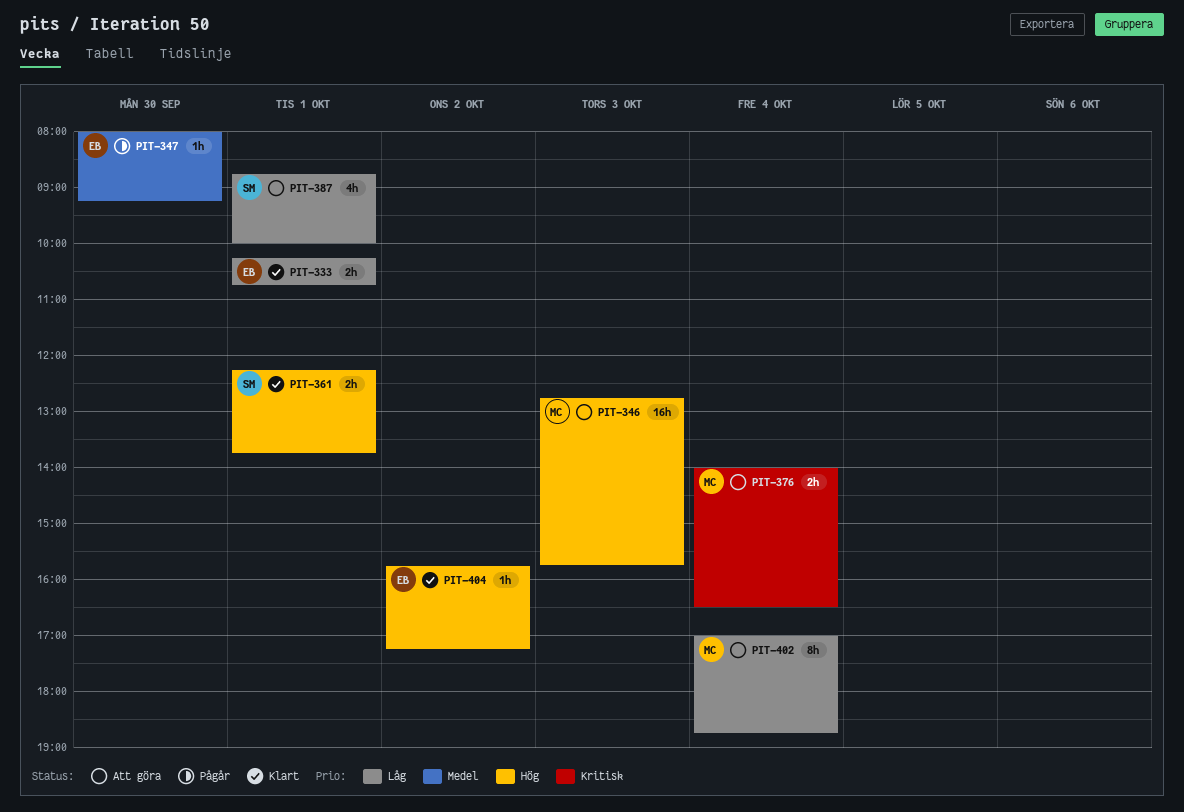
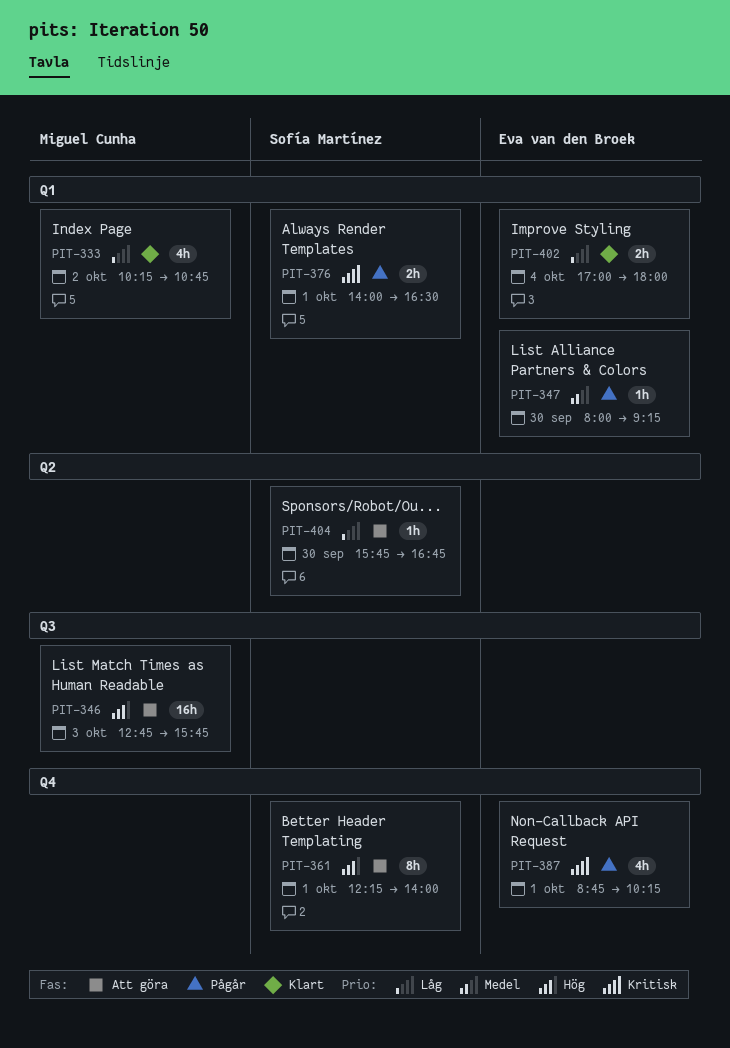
PIT-333, owner: Eva van den Broek -> Miguel Cunha
PIT-333, estimate: 2h -> 4h
PIT-333, day: Oct 1 -> Oct 2
PIT-361, status: Klart -> Att göra
PIT-361, estimate: 2h -> 8h
PIT-361, ends: 13:45 -> 14:00
PIT-376, status: Att göra -> Pågår
PIT-376, owner: Miguel Cunha -> Sofía Martínez
PIT-376, day: Oct 4 -> Oct 1
PIT-387, status: Att göra -> Pågår
PIT-387, owner: Sofía Martínez -> Eva van den Broek
PIT-387, priority: Låg -> Kritisk
PIT-387, ends: 10:00 -> 10:15
PIT-402, status: Att göra -> Klart
PIT-402, owner: Miguel Cunha -> Eva van den Broek
PIT-402, estimate: 8h -> 2h
PIT-402, ends: 18:45 -> 18:00
PIT-404, status: Klart -> Att göra
PIT-404, owner: Eva van den Broek -> Sofía Martínez
PIT-404, priority: Hög -> Låg
PIT-404, day: Oct 2 -> Sep 30
PIT-404, ends: 17:15 -> 16:45

